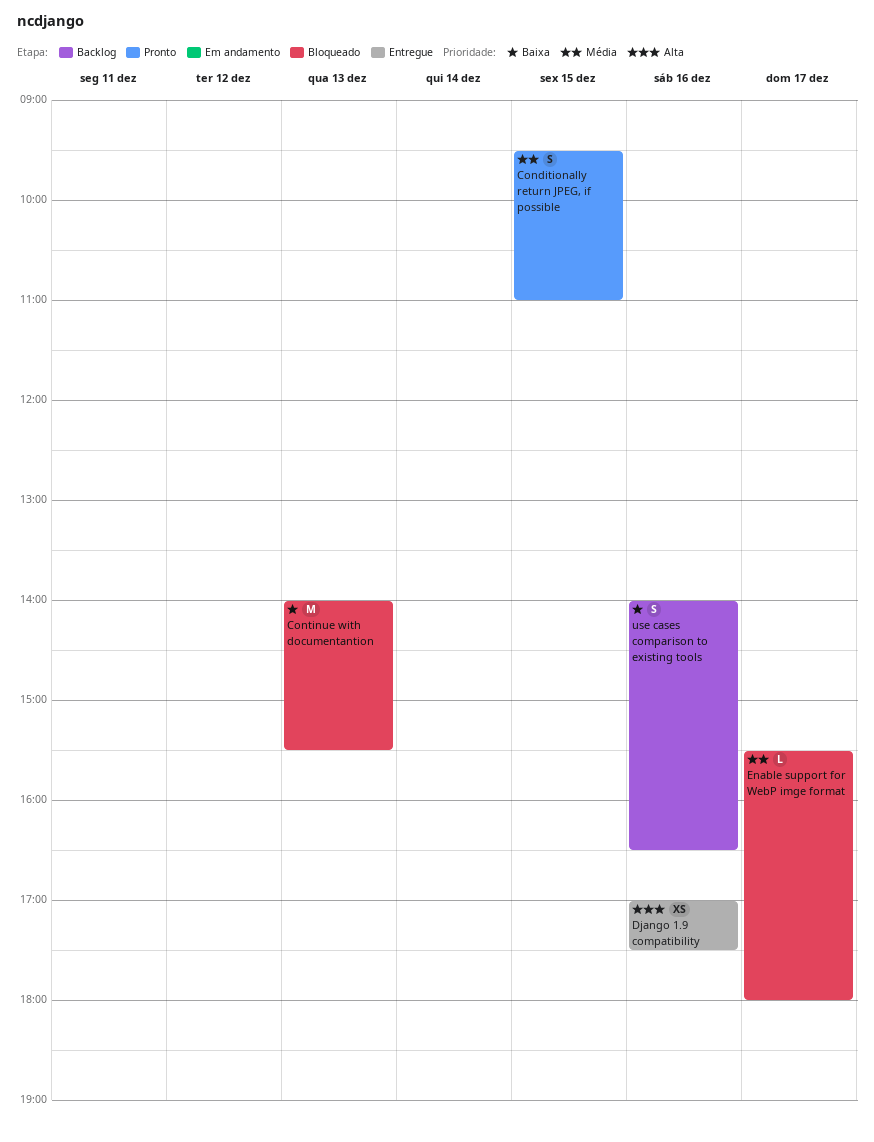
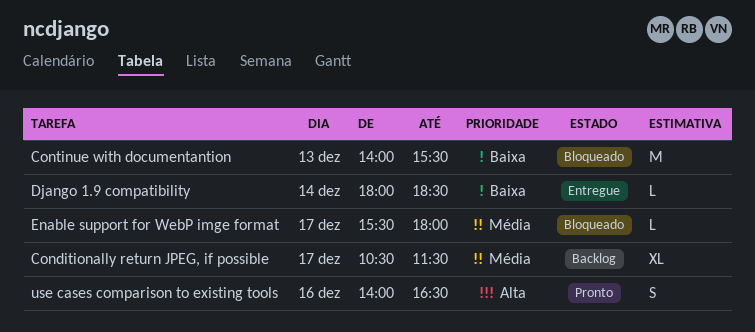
Conditionally return JPEG, if possible, status: Pronto -> Backlog
Conditionally return JPEG, if possible, estimate: S -> XL
Conditionally return JPEG, if possible, day: Dec 15 -> Dec 17
Conditionally return JPEG, if possible, begins: 09:30 -> 10:30
Conditionally return JPEG, if possible, ends: 11:00 -> 11:30
Django 1.9 compatibility, priority: Alta -> Baixa
Django 1.9 compatibility, estimate: XS -> L
Django 1.9 compatibility, day: Dec 16 -> Dec 14
Django 1.9 compatibility, begins: 17:00 -> 18:00
Django 1.9 compatibility, ends: 17:30 -> 18:30
use cases comparison to existing tools, status: Backlog -> Pronto
use cases comparison to existing tools, priority: Baixa -> Alta

